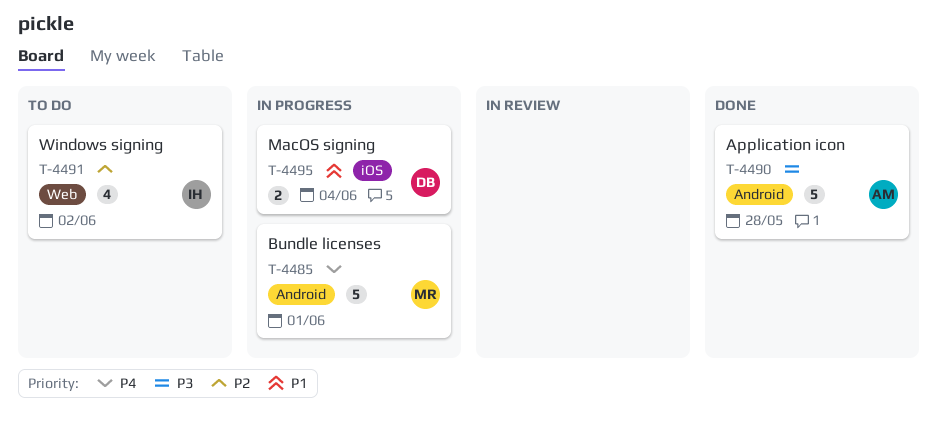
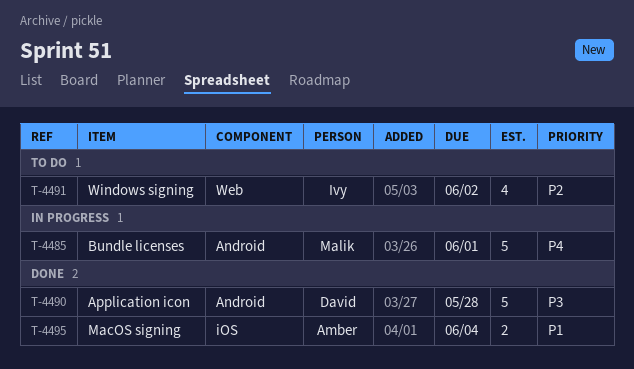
T-4490, owner: Amber -> David
T-4495, status: In progress -> Done
T-4495, owner: David -> Amber

